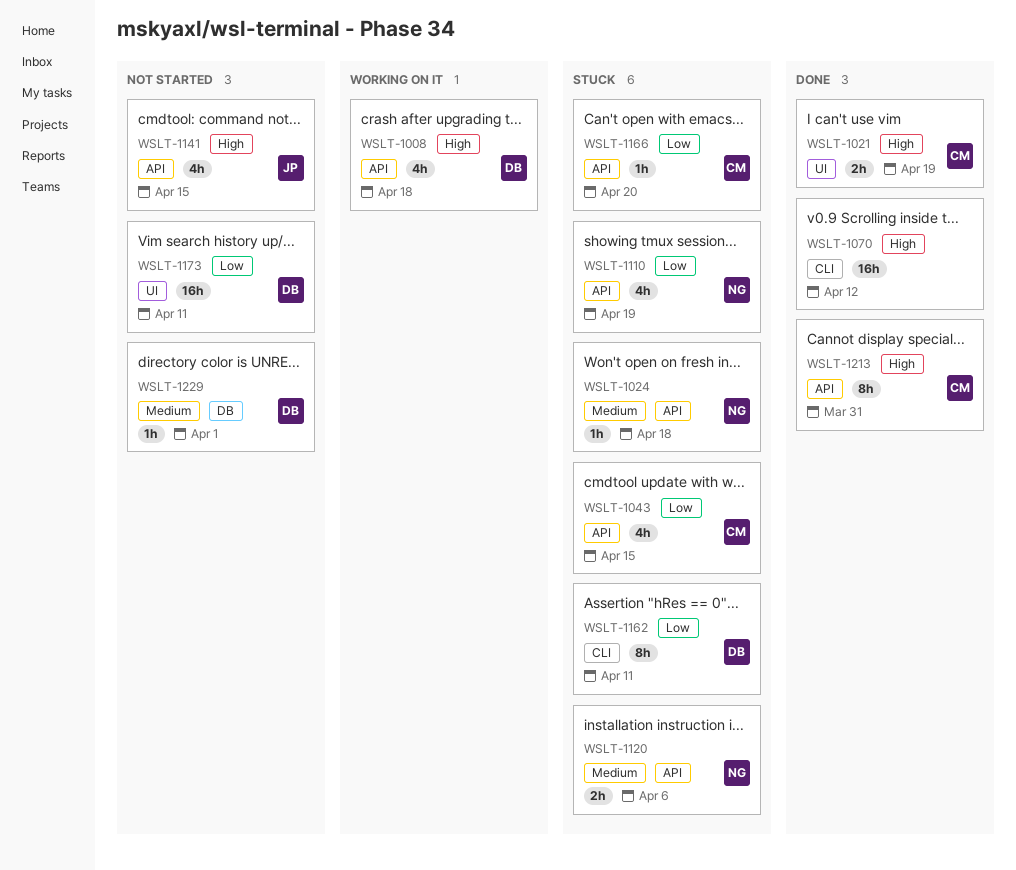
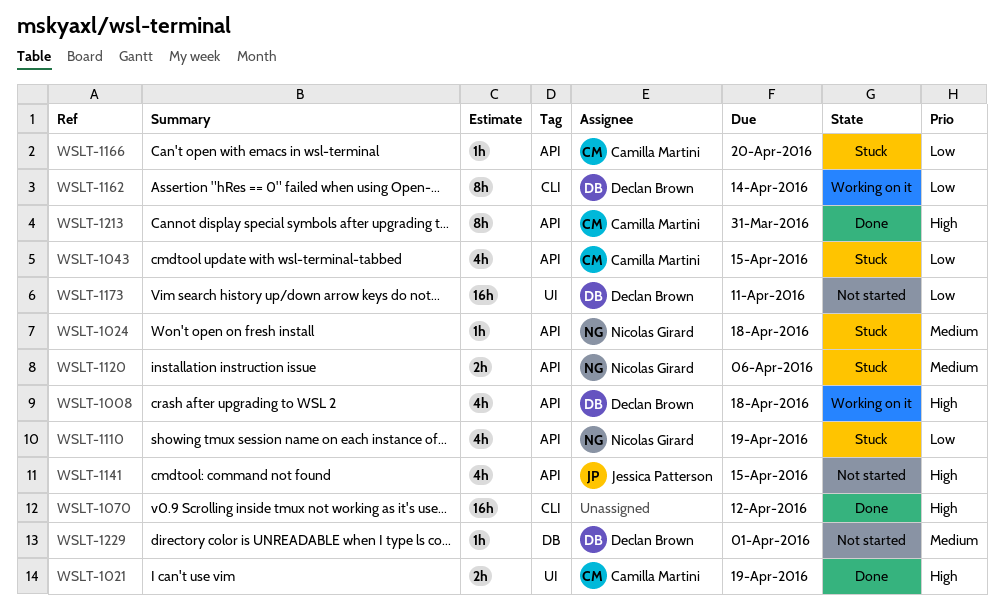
WSLT-1162, status: Stuck -> Working on it
WSLT-1162, due: Apr 11 -> Apr 14

